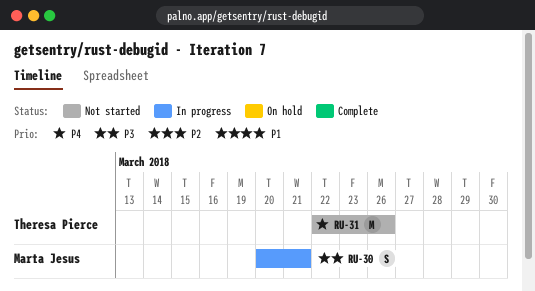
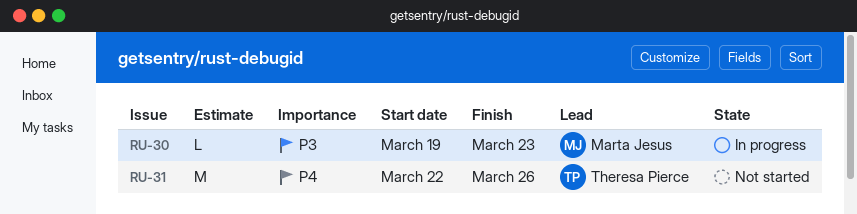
RU-30, estimate: S -> L
RU-30, start: Mar 20 -> Mar 19
RU-30, due: Mar 21 -> Mar 23

